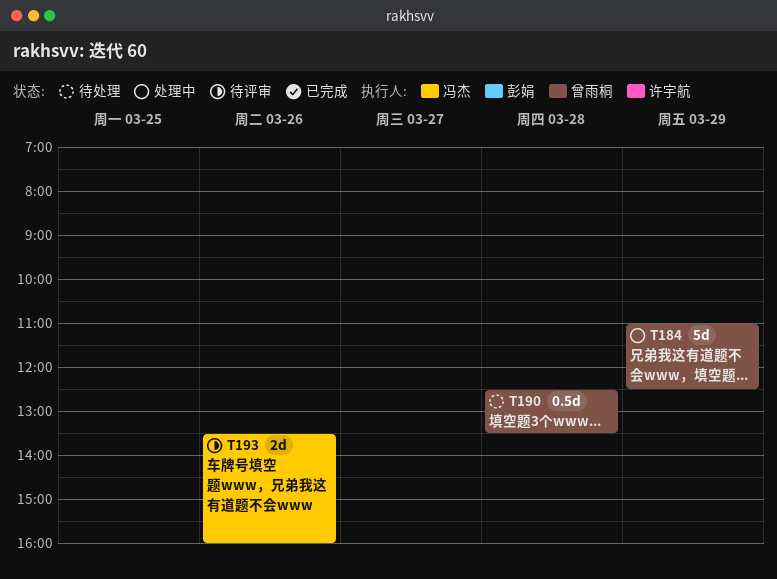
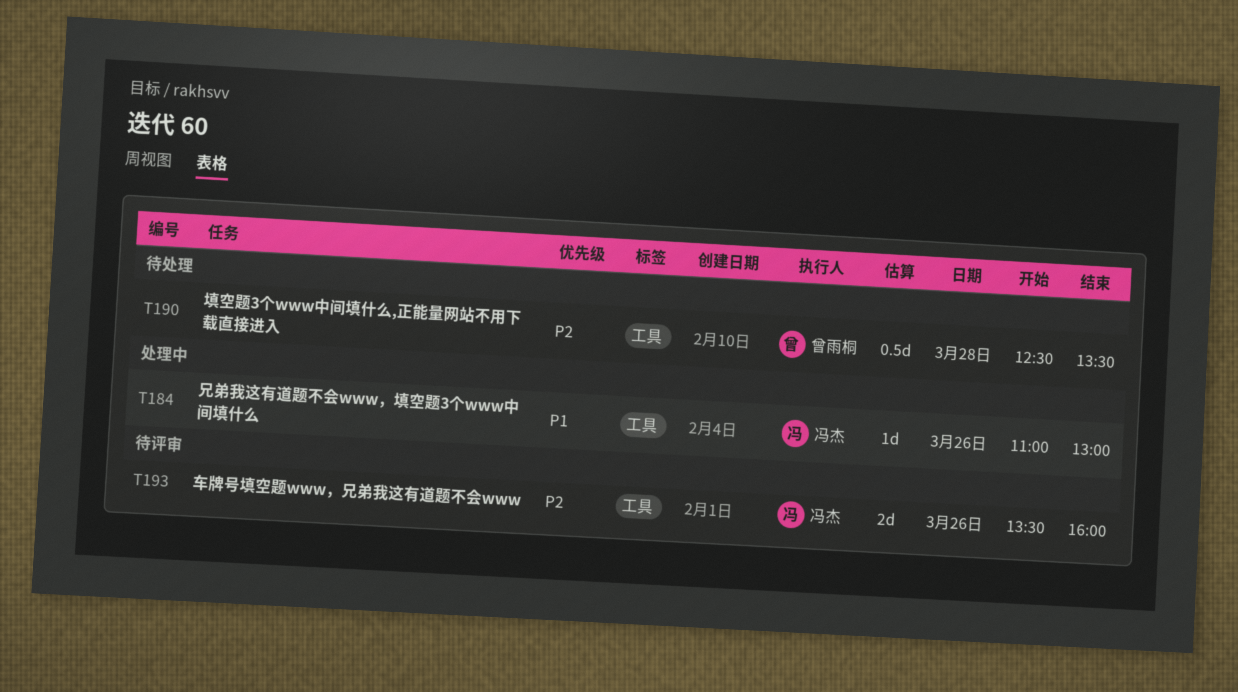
T184, owner: 曾雨桐 -> 冯杰
T184, estimate: 5d -> 1d
T184, day: Mar 29 -> Mar 26
T184, ends: 12:30 -> 13:00

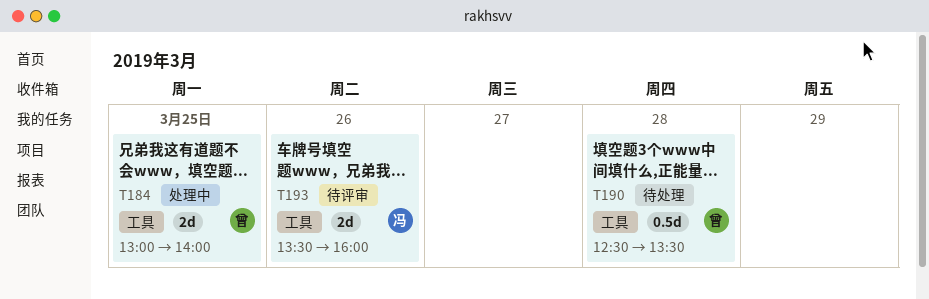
T184, owner: 冯杰 -> 曾雨桐
T184, estimate: 1d -> 2d
T184, day: Mar 26 -> Mar 25
T184, begins: 11:00 -> 13:00
T184, ends: 13:00 -> 14:00

